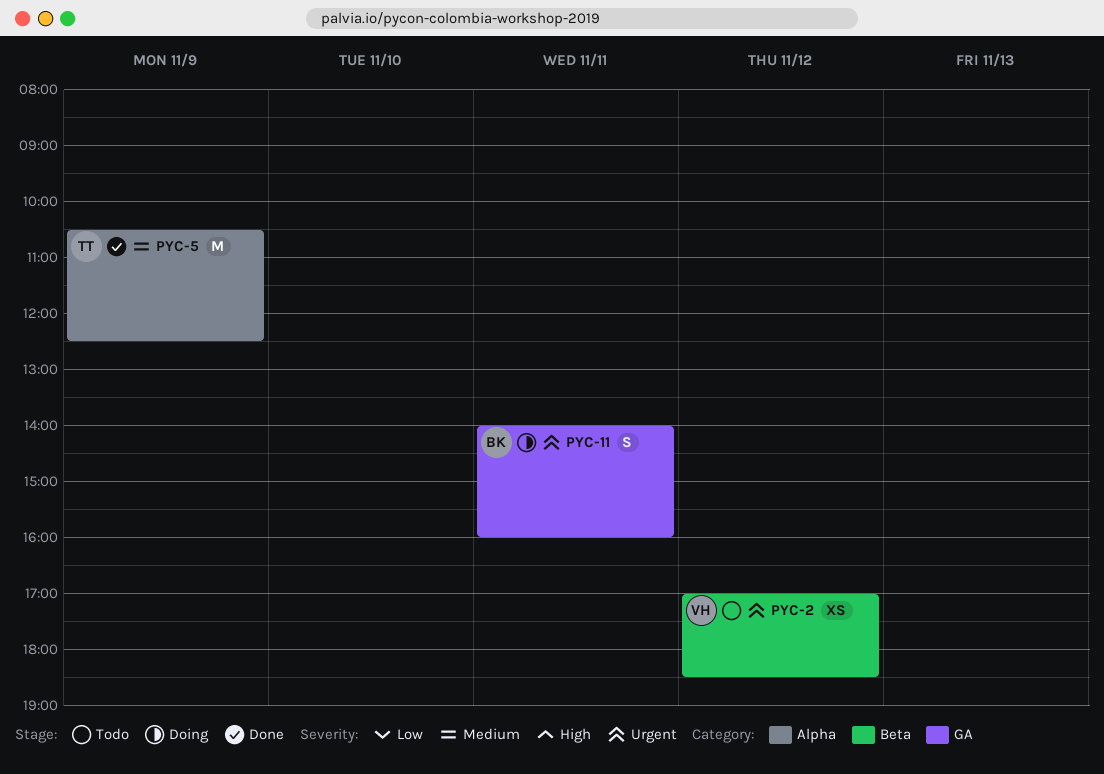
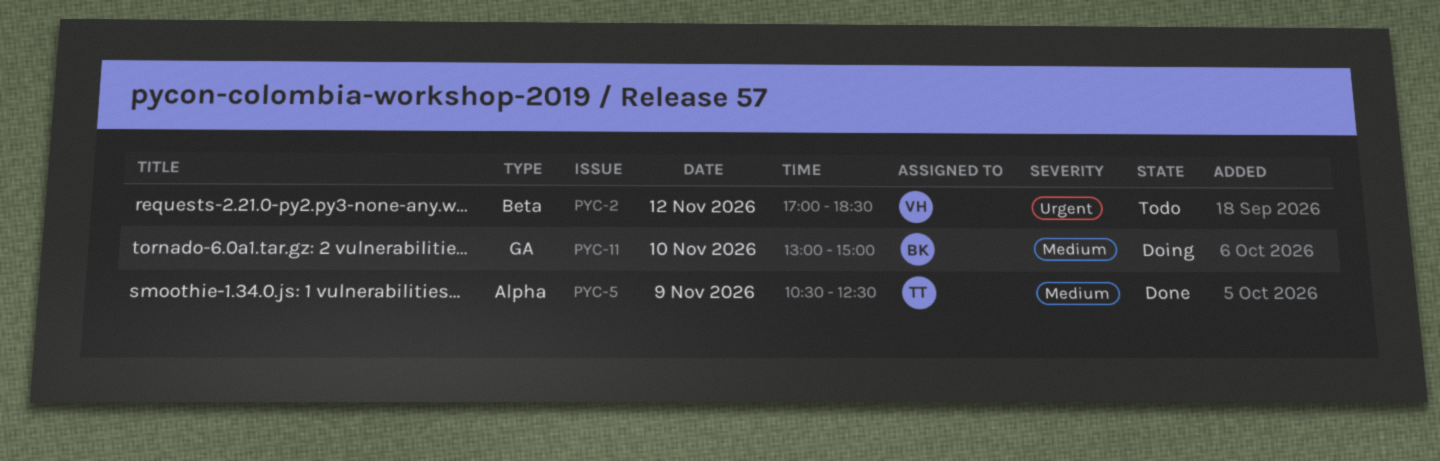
PYC-11, priority: Urgent -> Medium
PYC-11, day: Nov 11 -> Nov 10
PYC-11, begins: 14:00 -> 13:00
PYC-11, ends: 16:00 -> 15:00

